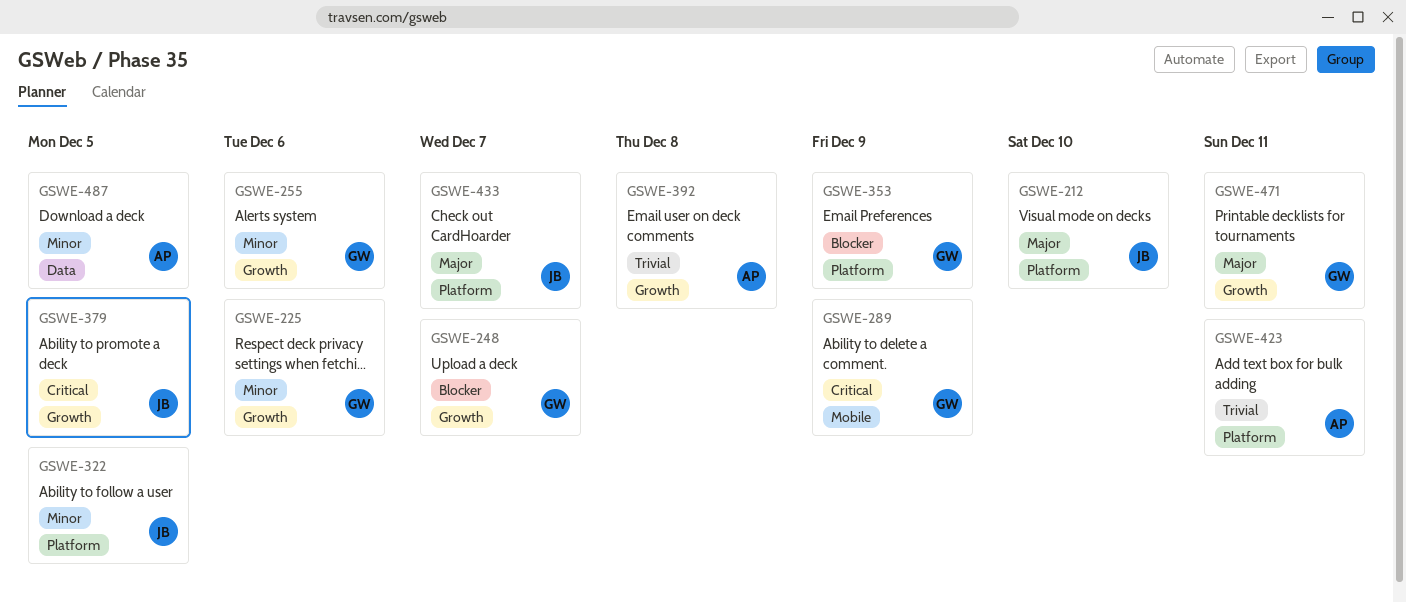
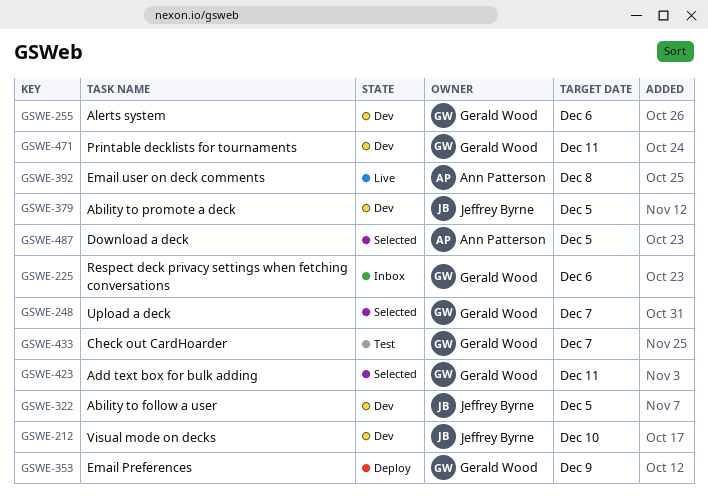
GSWE-289: present -> none
GSWE-423, owner: Ann Patterson -> Gerald Wood
GSWE-433, owner: Jeffrey Byrne -> Gerald Wood

